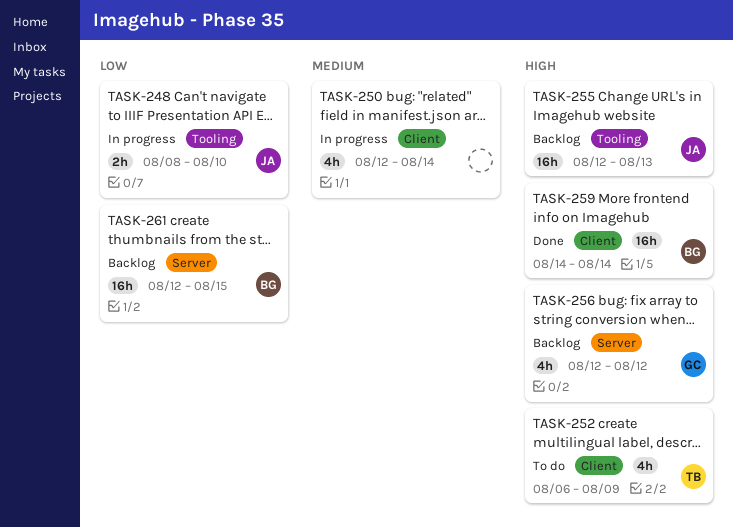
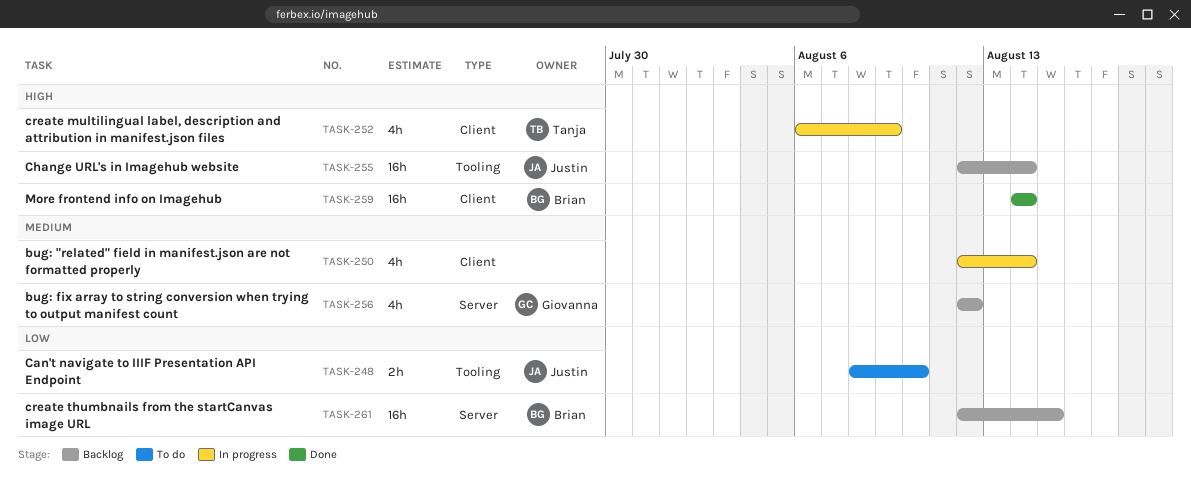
TASK-248, status: In progress -> To do
TASK-252, status: To do -> In progress
TASK-255, due: Aug 13 -> Aug 14
TASK-256, priority: High -> Medium

